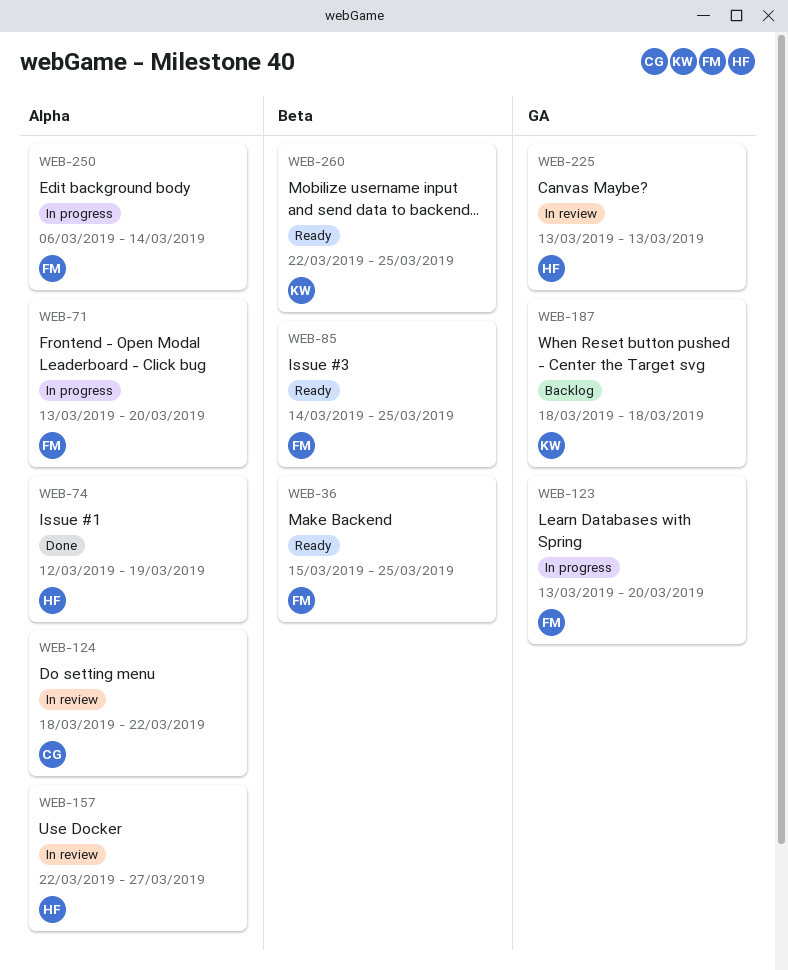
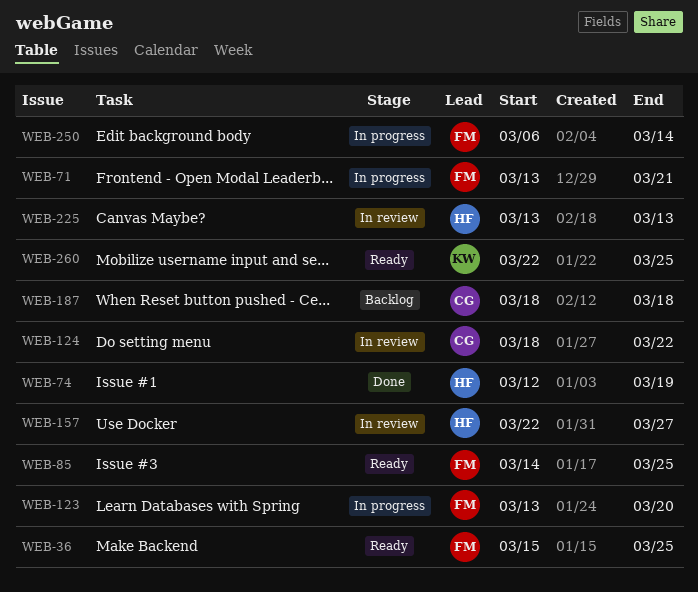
WEB-71, due: Mar 20 -> Mar 21
WEB-187, owner: KW -> CG

